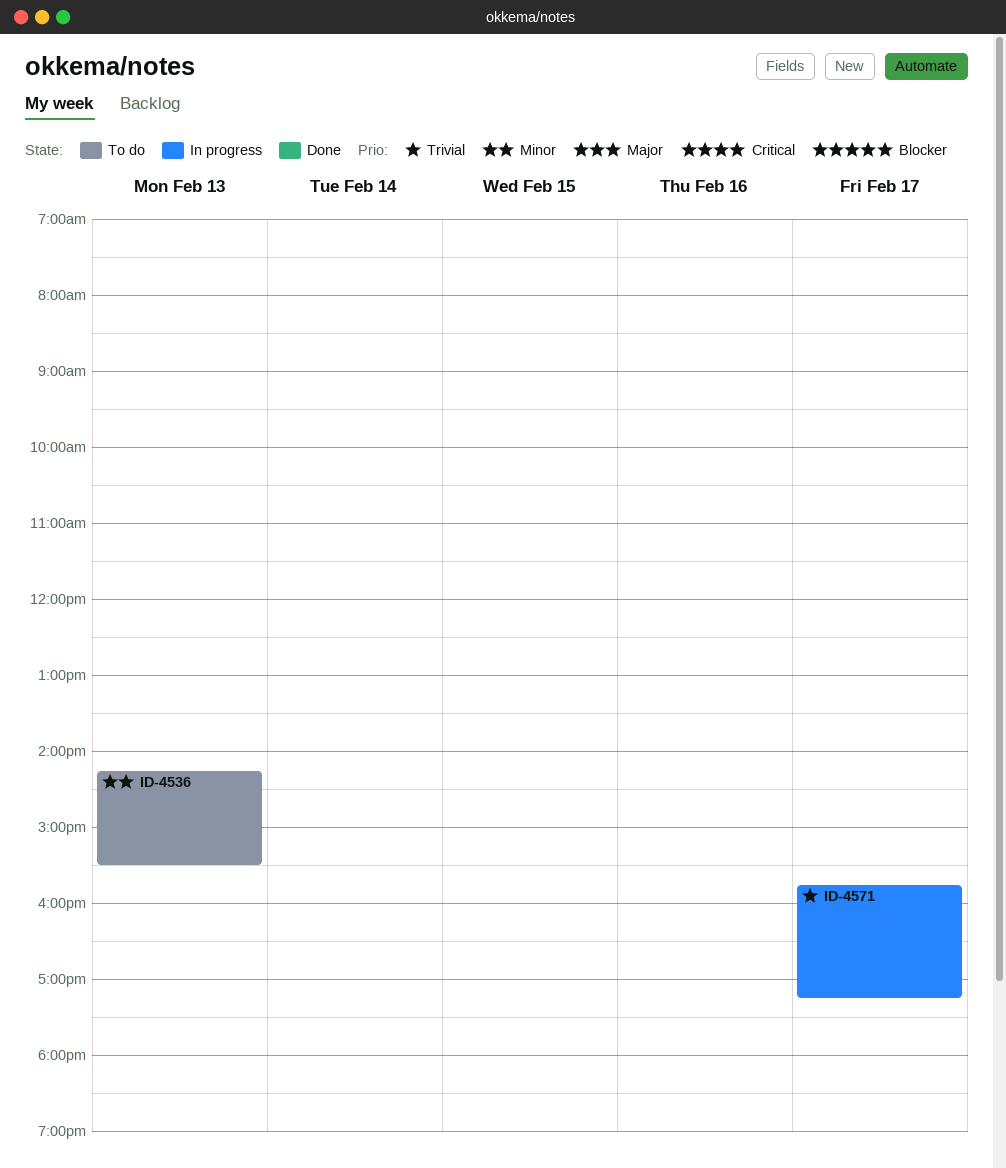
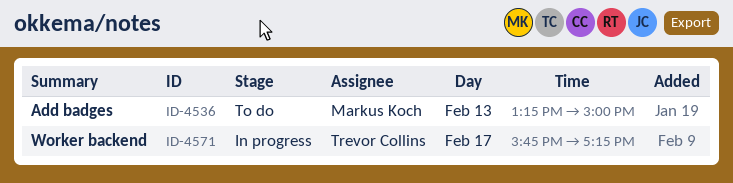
ID-4536, begins: 14:15 -> 13:15
ID-4536, ends: 15:30 -> 15:00

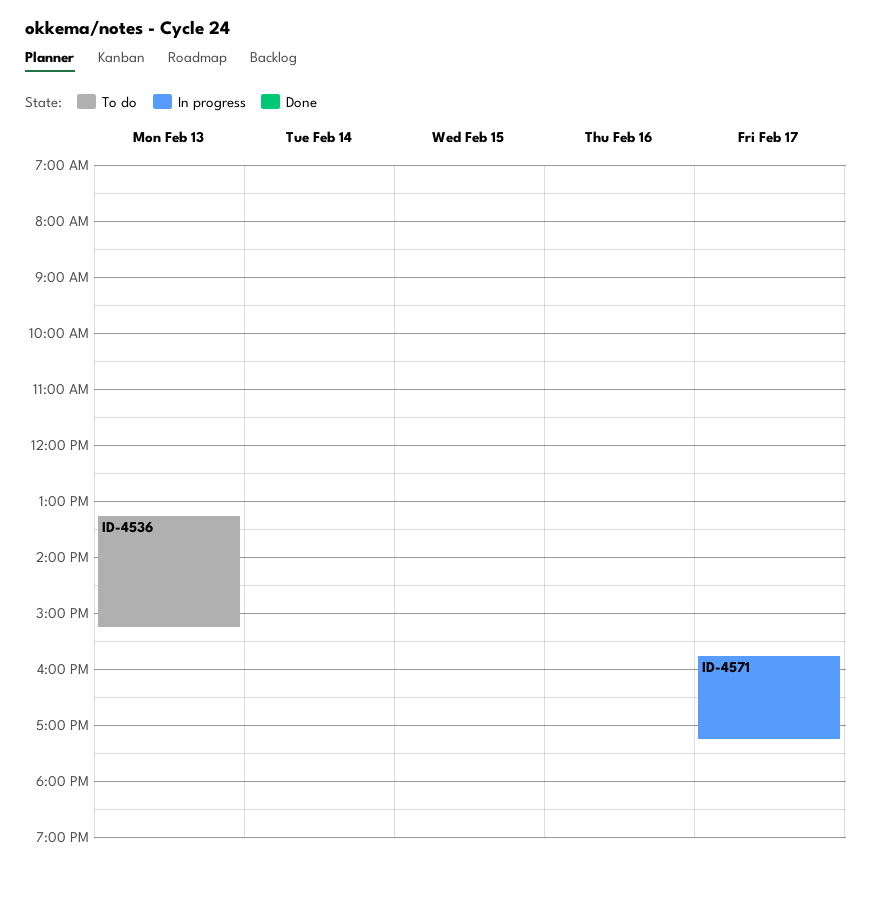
ID-4536, ends: 15:00 -> 15:15

